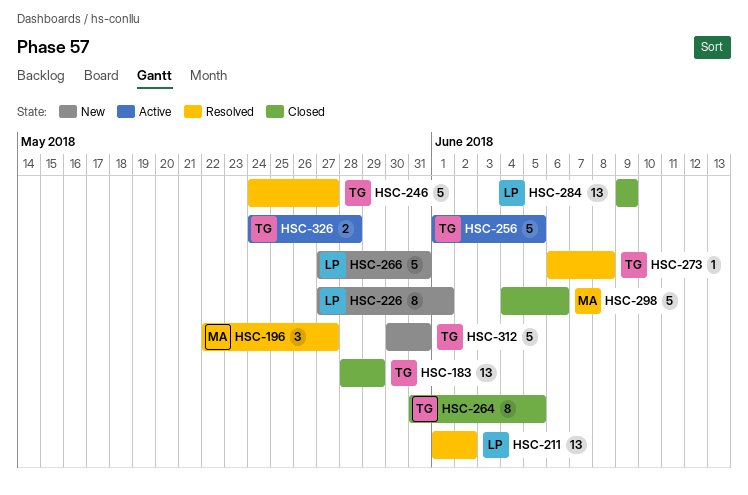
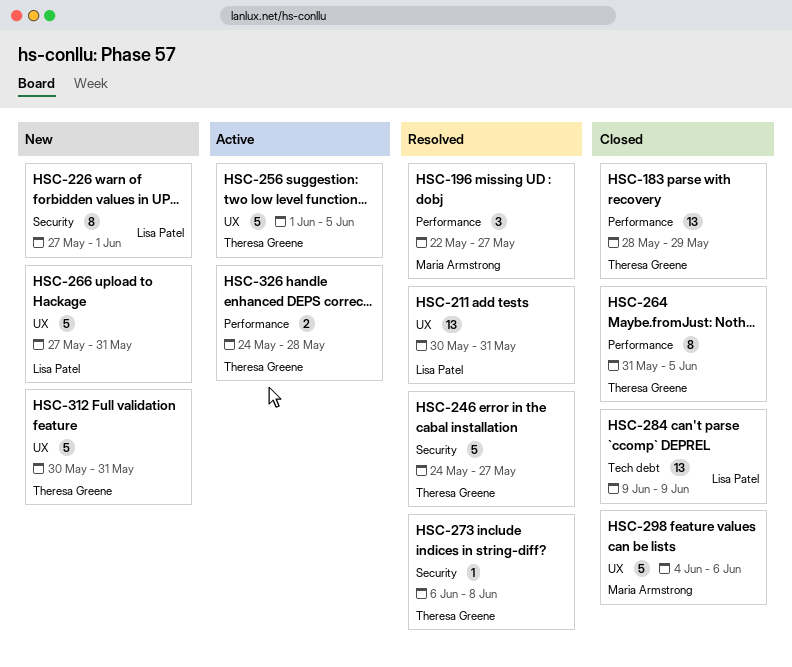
HSC-211, start: Jun 1 -> May 30
HSC-211, due: Jun 2 -> May 31

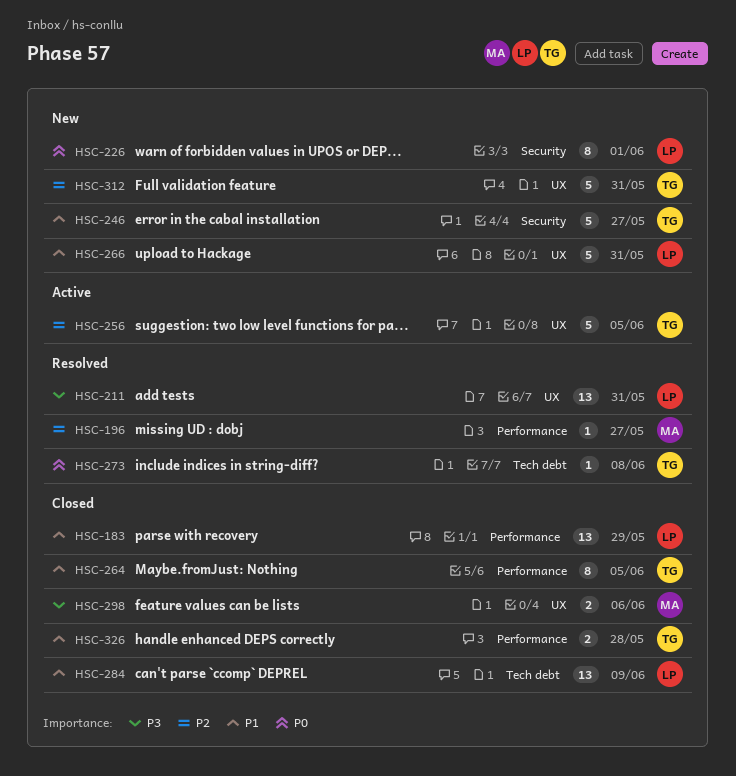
HSC-183, owner: Theresa Greene -> Lisa Patel
HSC-196, estimate: 3 -> 1
HSC-246, status: Resolved -> New
HSC-273, label: Security -> Tech debt
HSC-298, estimate: 5 -> 2
HSC-326, status: Active -> Closed

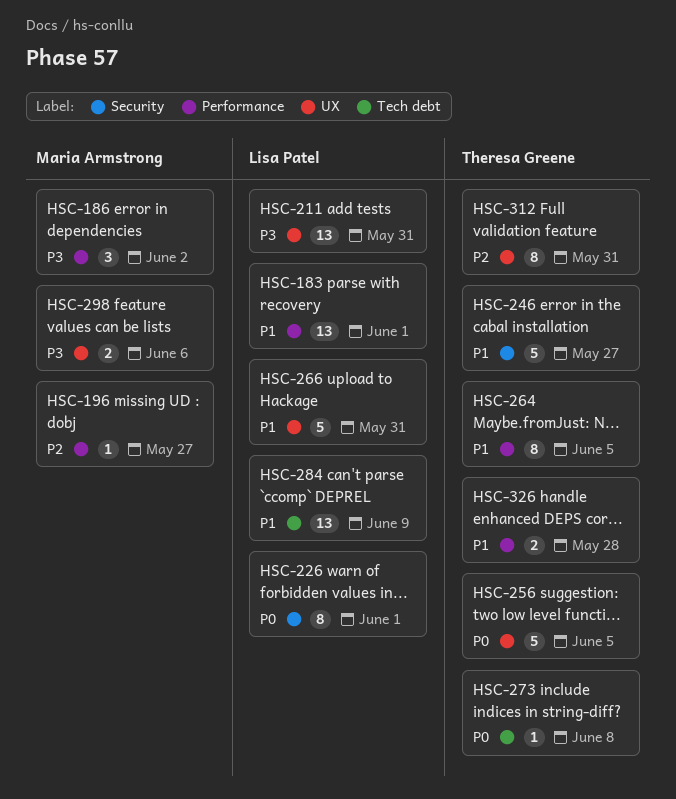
HSC-183, due: May 29 -> Jun 1
HSC-186: none -> present
HSC-256, priority: P2 -> P0
HSC-312, estimate: 5 -> 8

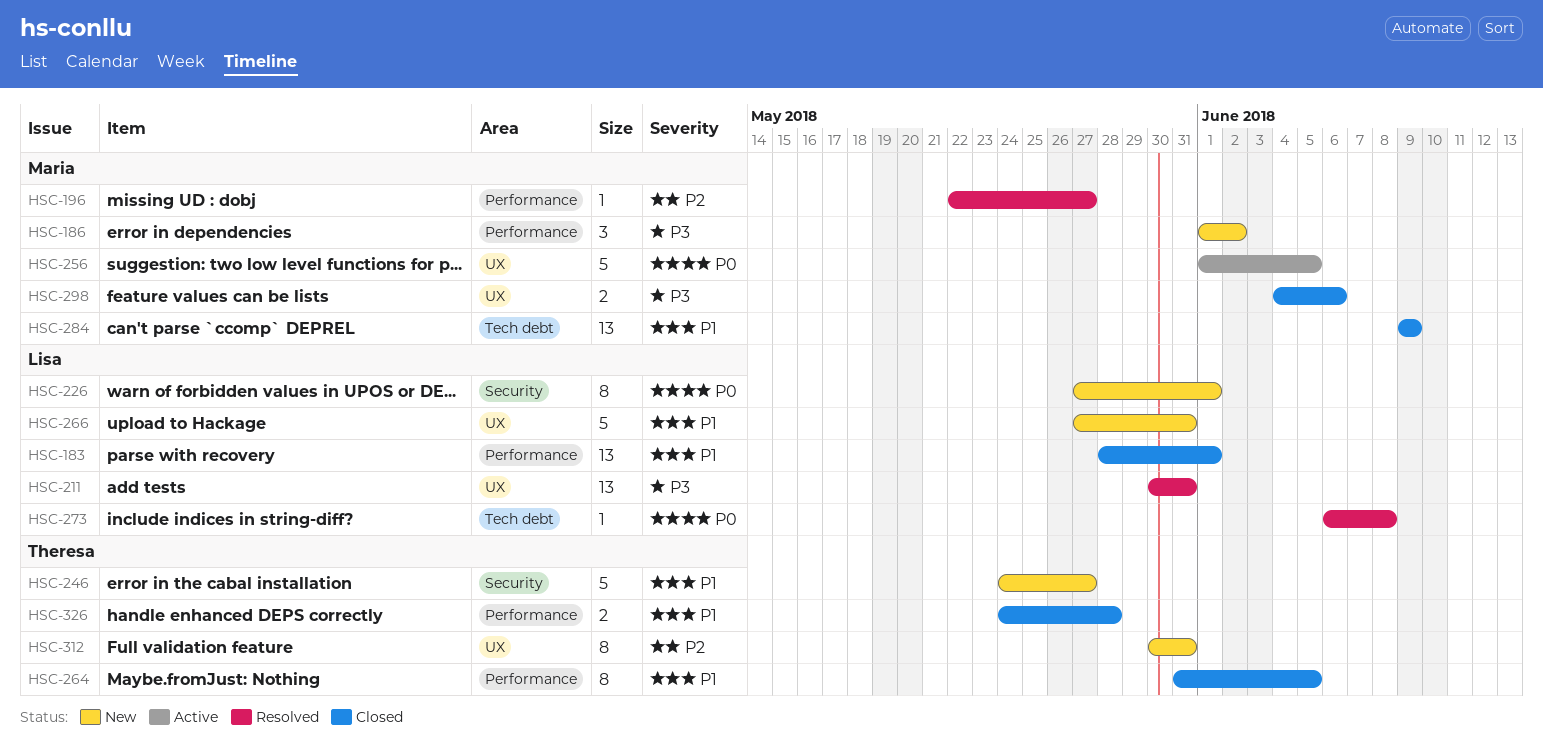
HSC-256, owner: Theresa Greene -> Maria Armstrong
HSC-273, owner: Theresa Greene -> Lisa Patel
HSC-284, owner: Lisa Patel -> Maria Armstrong

